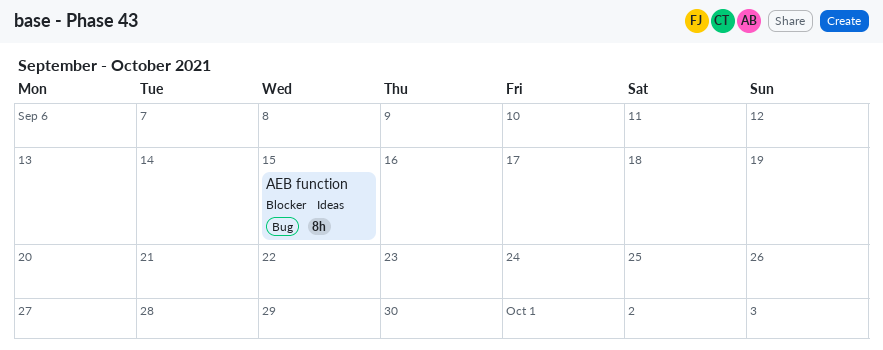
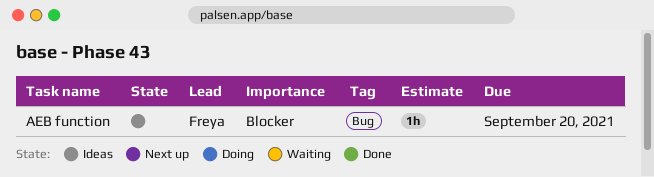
AEB function, estimate: 8h -> 1h
AEB function, due: Sep 15 -> Sep 20

